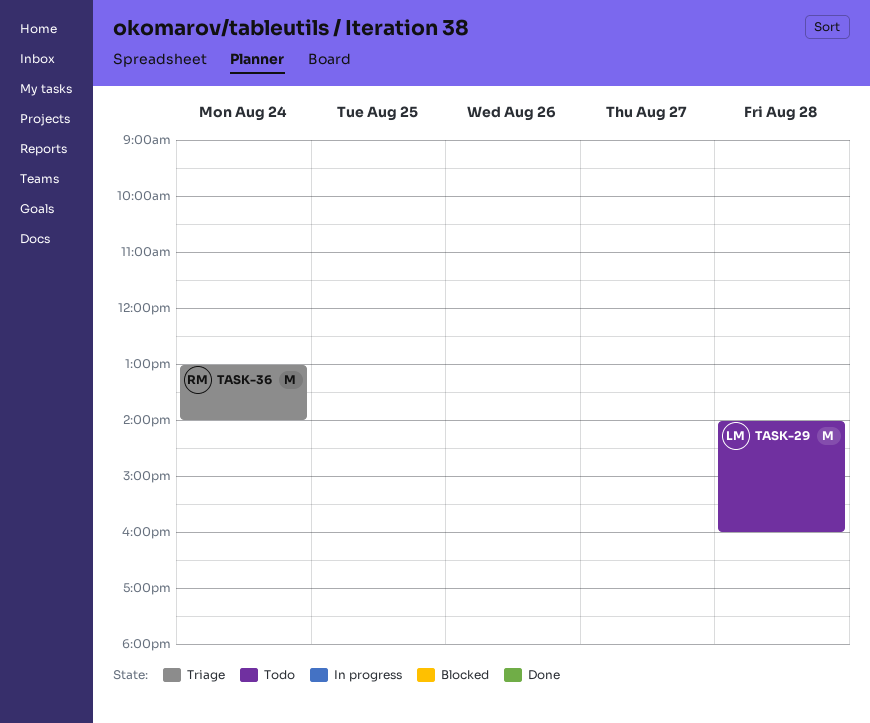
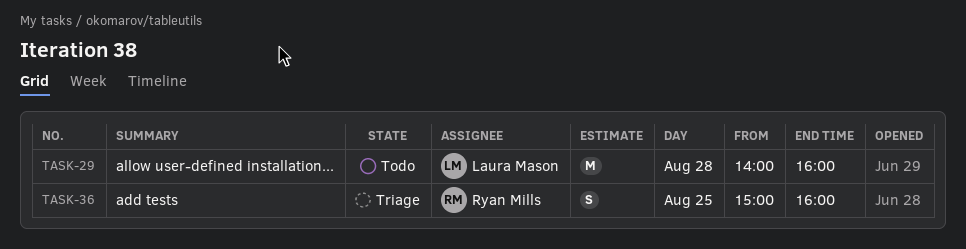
TASK-36, estimate: M -> S
TASK-36, day: Aug 24 -> Aug 25
TASK-36, begins: 13:00 -> 15:00
TASK-36, ends: 14:00 -> 16:00

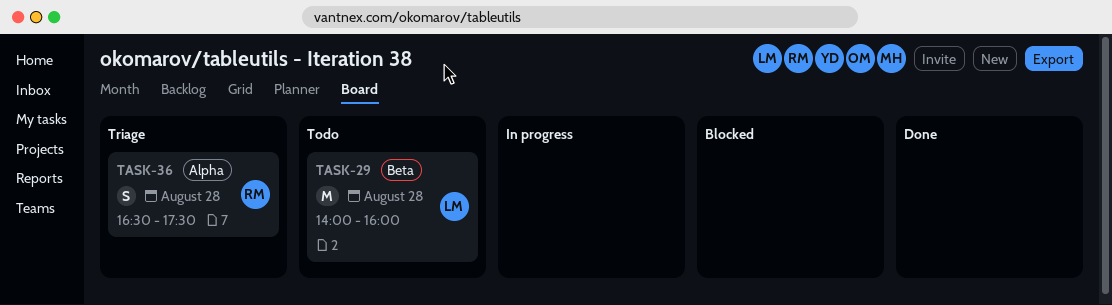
TASK-36, day: Aug 25 -> Aug 28
TASK-36, begins: 15:00 -> 16:30
TASK-36, ends: 16:00 -> 17:30

